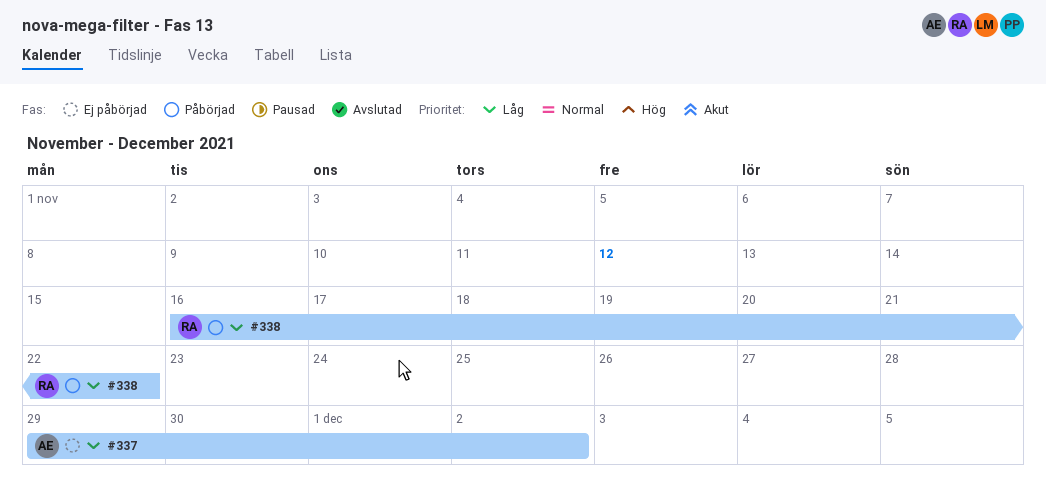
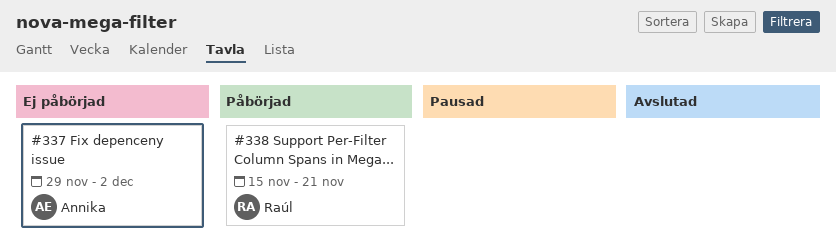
#338, start: Nov 16 -> Nov 15
#338, due: Nov 22 -> Nov 21

